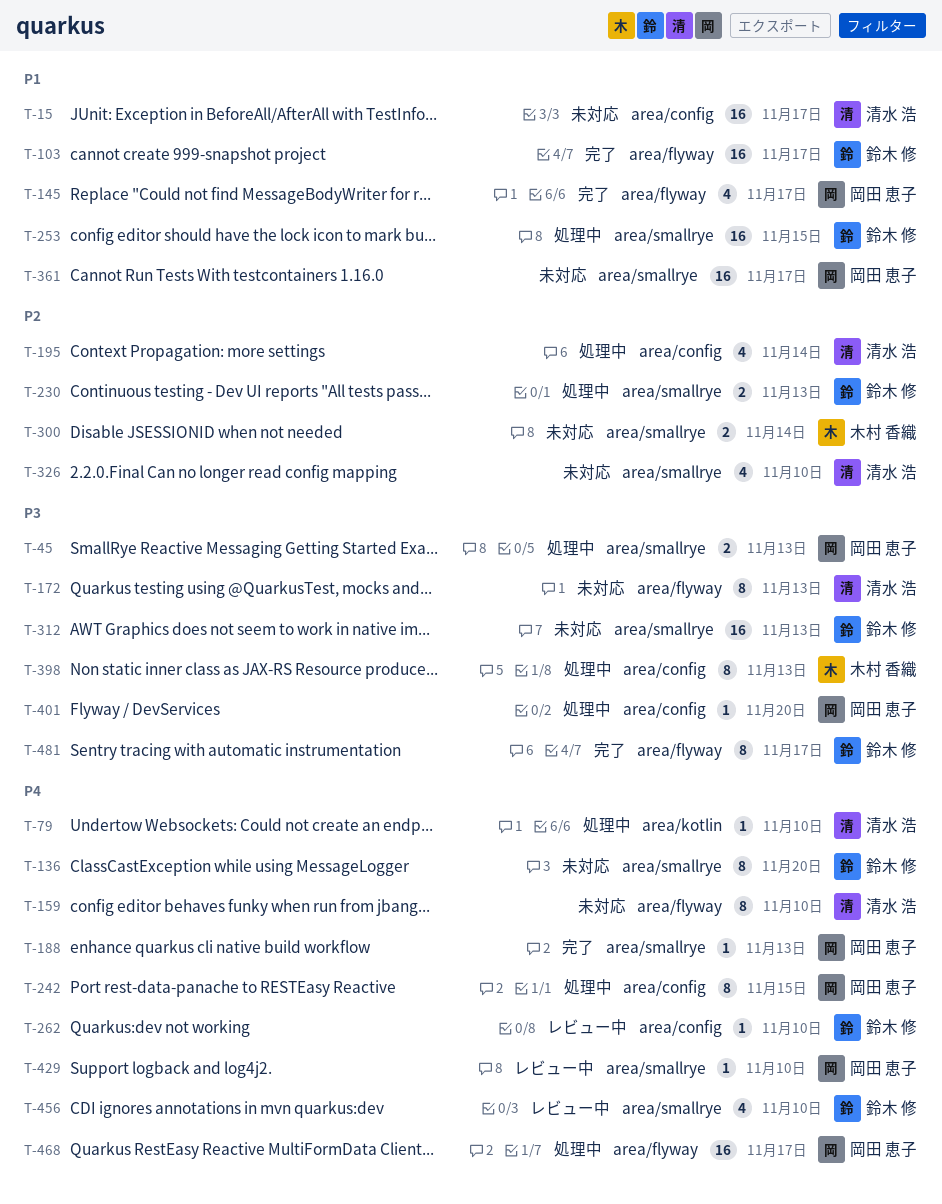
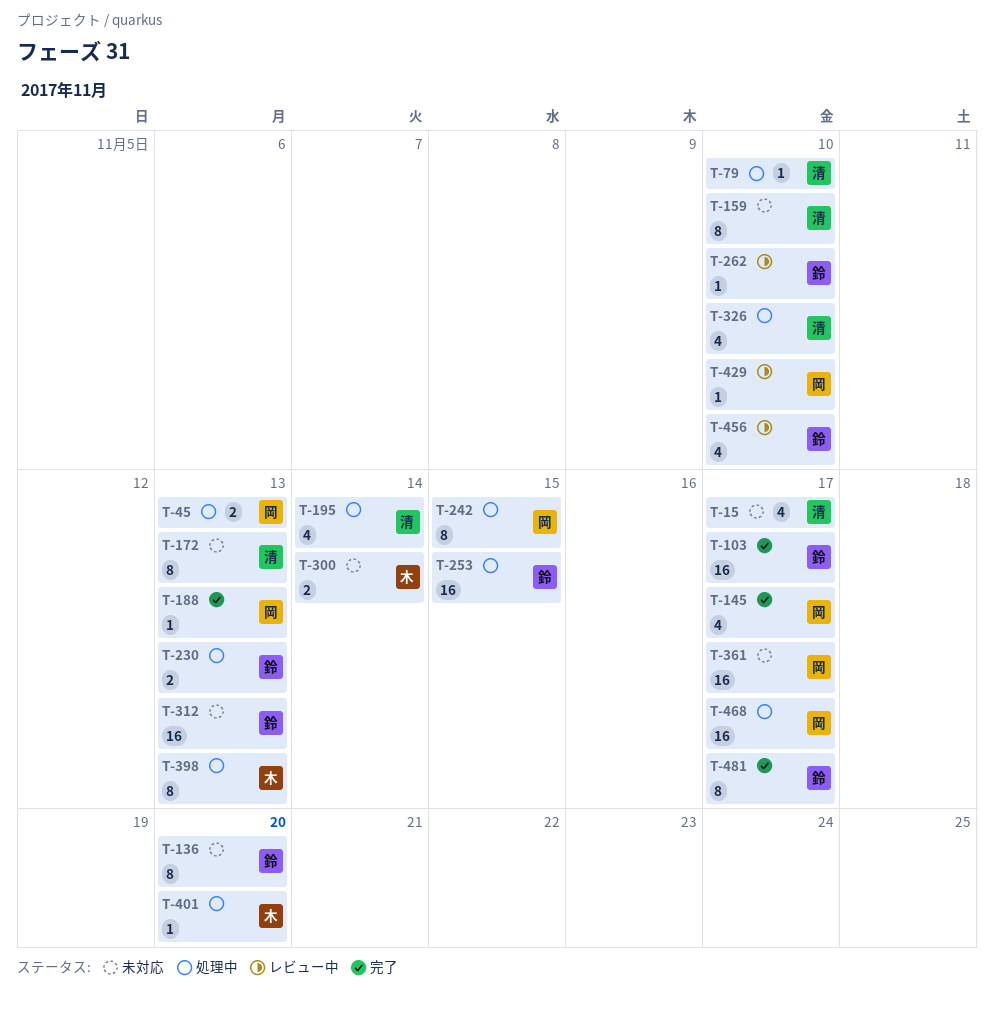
T-15, estimate: 16 -> 4
T-326, status: 未対応 -> 処理中
T-401, owner: 岡田 恵子 -> 木村 香織

